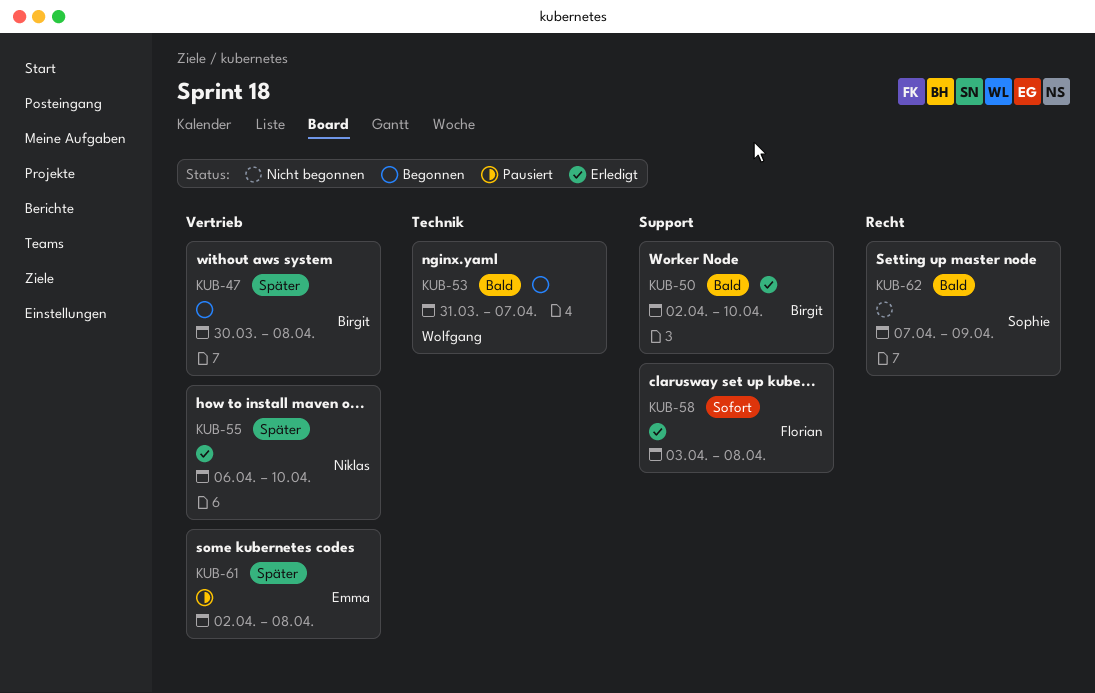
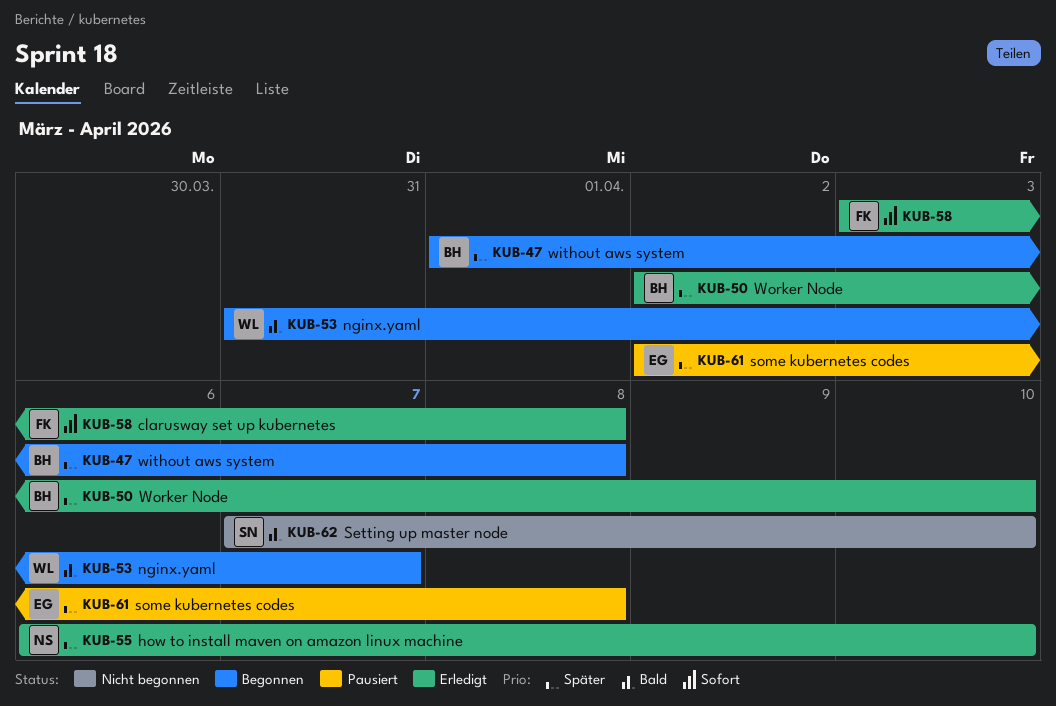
KUB-47, start: Mar 30 -> Apr 1
KUB-50, priority: Bald -> Später
KUB-62, due: Apr 9 -> Apr 10

